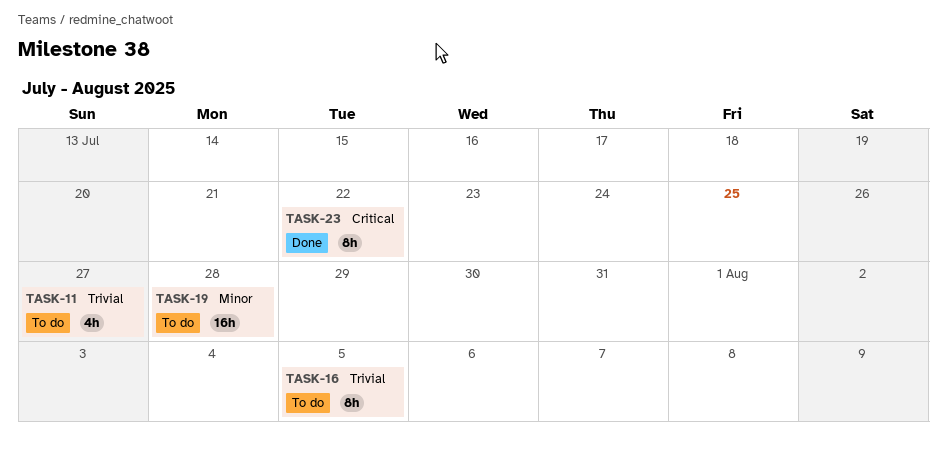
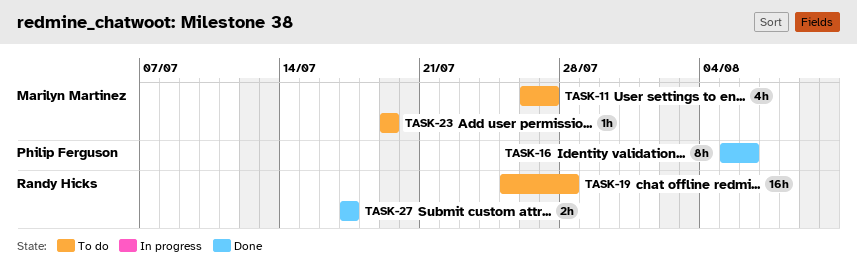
TASK-16, status: To do -> Done
TASK-16, due: Aug 5 -> Aug 6
TASK-23, status: Done -> To do
TASK-23, estimate: 8h -> 1h
TASK-23, due: Jul 22 -> Jul 19
TASK-27: none -> present

